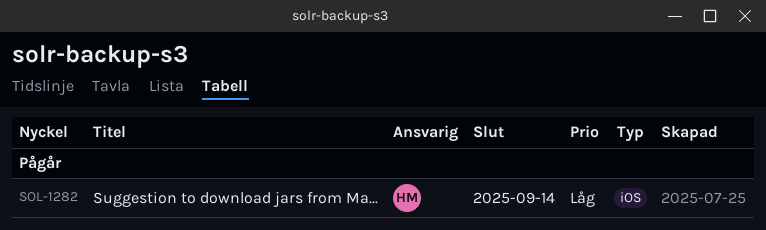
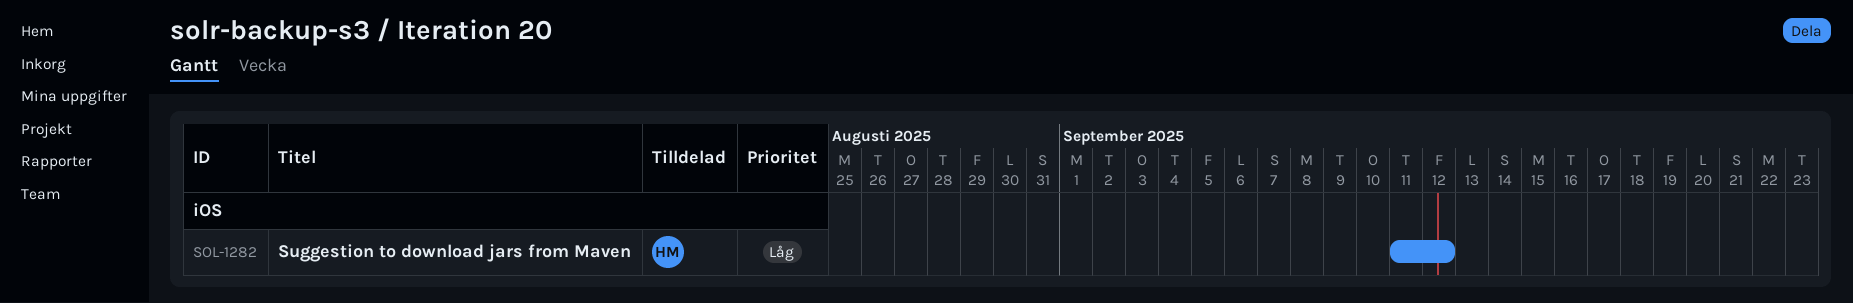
SOL-1282, due: Sep 14 -> Sep 12

